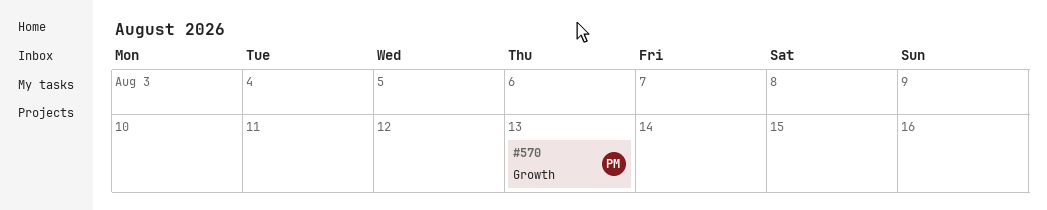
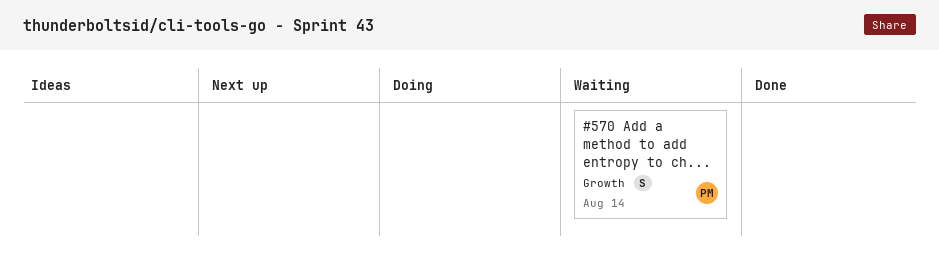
#570, due: Aug 13 -> Aug 14

